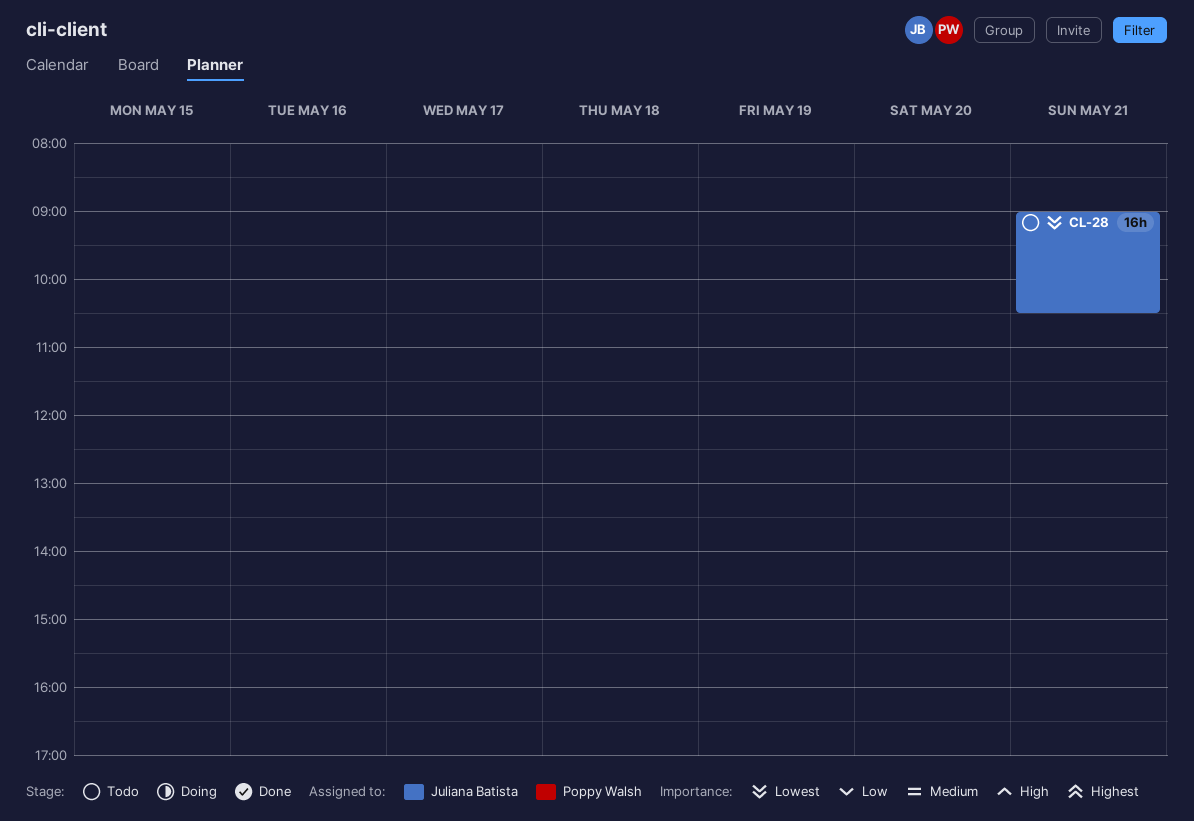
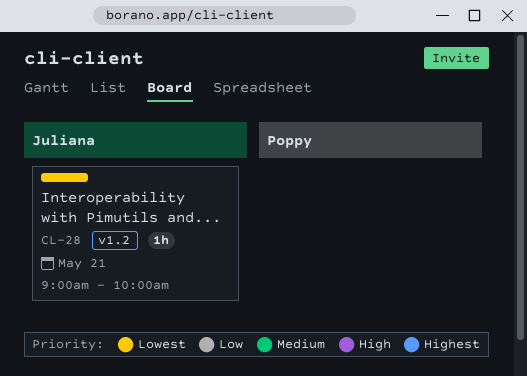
CL-28, estimate: 16h -> 1h
CL-28, ends: 10:30 -> 10:00

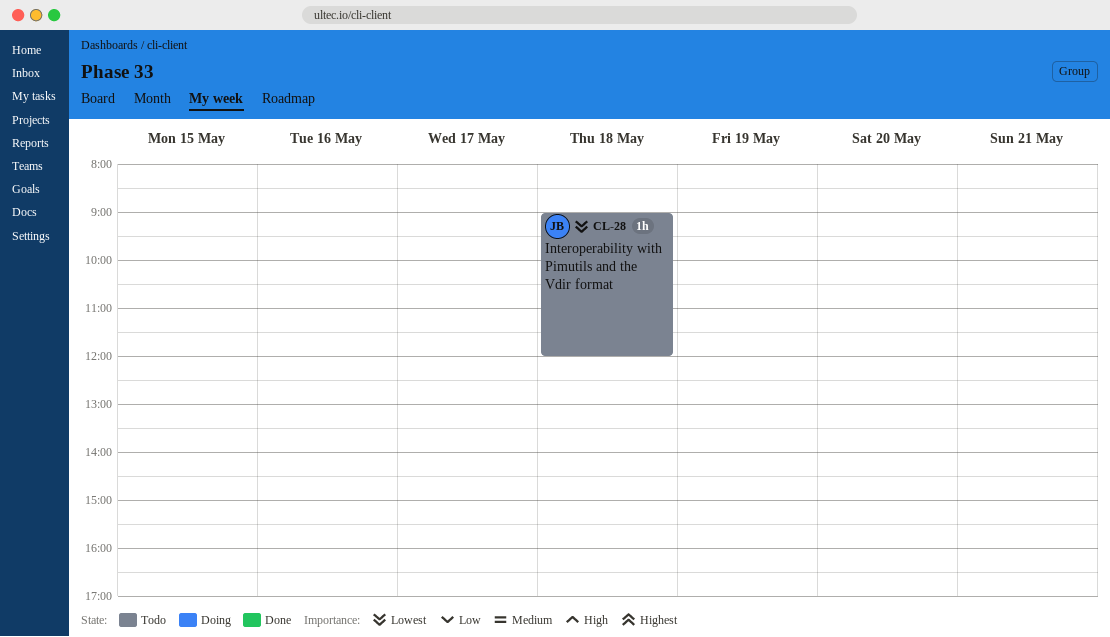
CL-28, day: May 21 -> May 18
CL-28, ends: 10:00 -> 12:00

